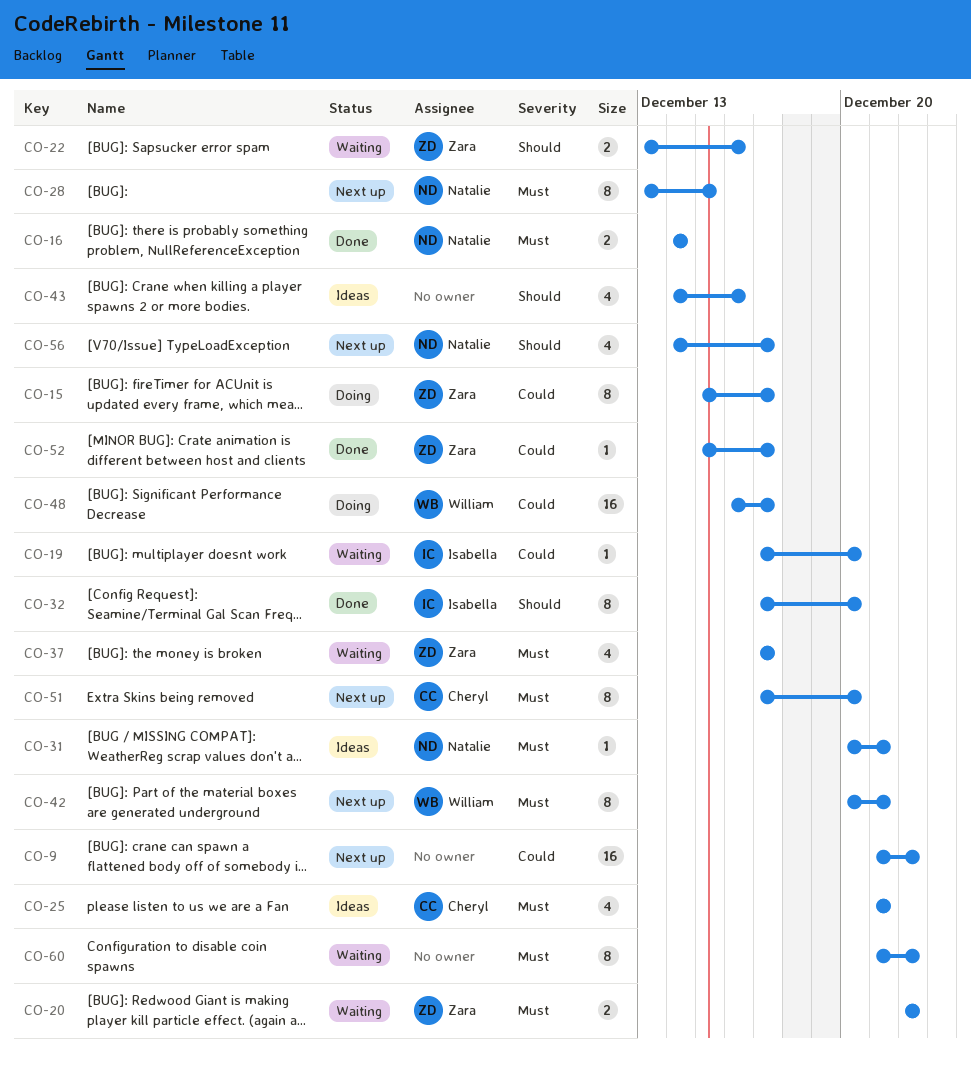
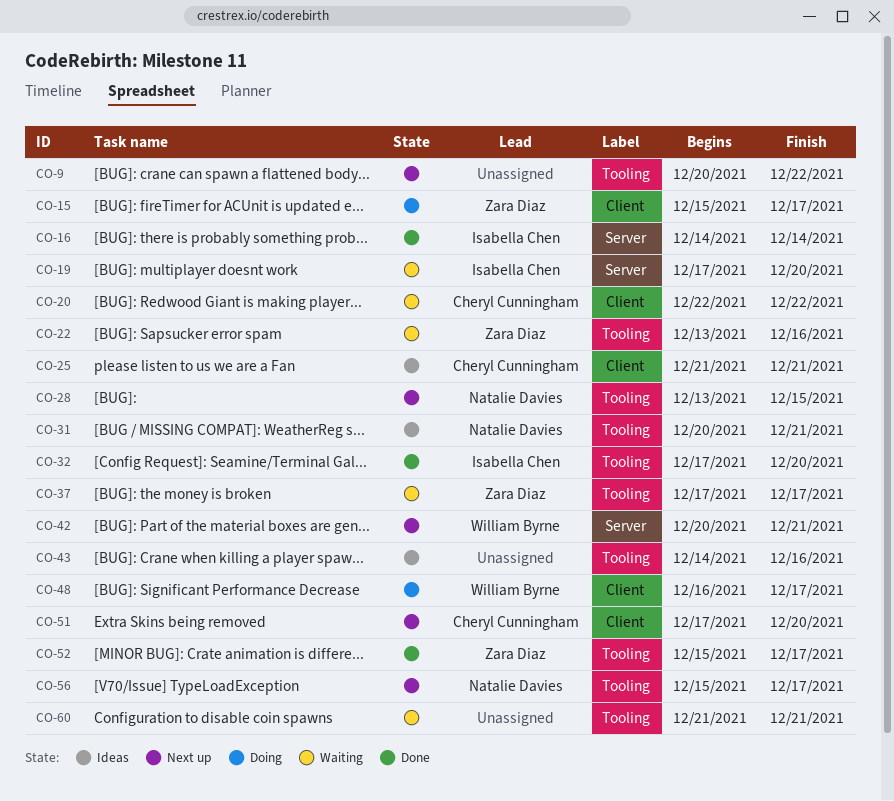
CO-9, start: Dec 21 -> Dec 20
CO-16, owner: Natalie Davies -> Isabella Chen
CO-20, owner: Zara Diaz -> Cheryl Cunningham
CO-56, start: Dec 14 -> Dec 15
CO-60, due: Dec 22 -> Dec 21

